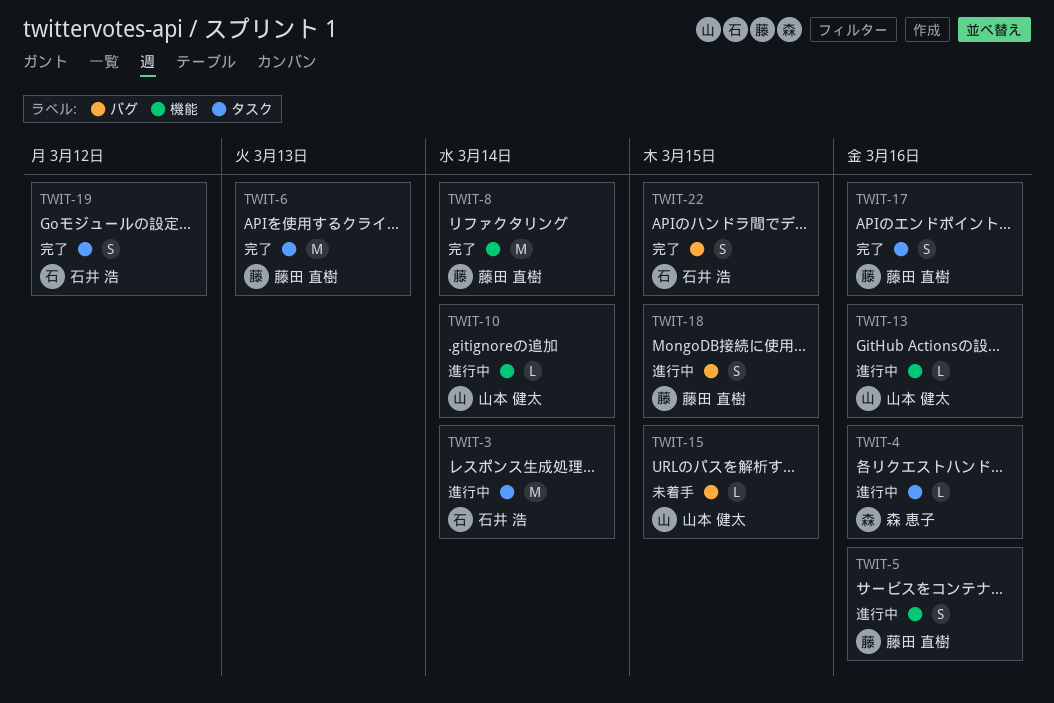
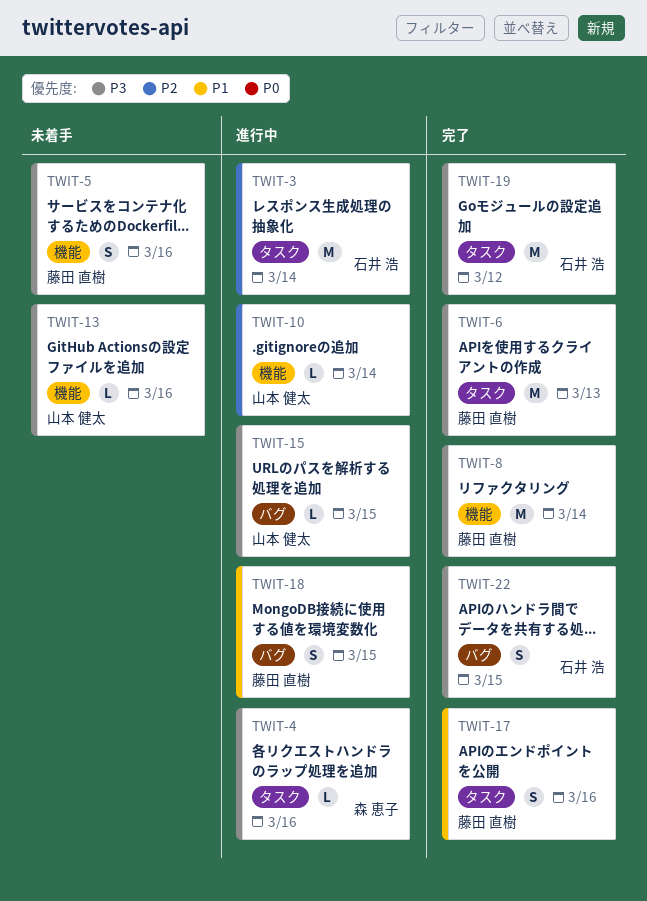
TWIT-5, status: 進行中 -> 未着手
TWIT-13, status: 進行中 -> 未着手
TWIT-15, status: 未着手 -> 進行中
TWIT-19, estimate: S -> M

